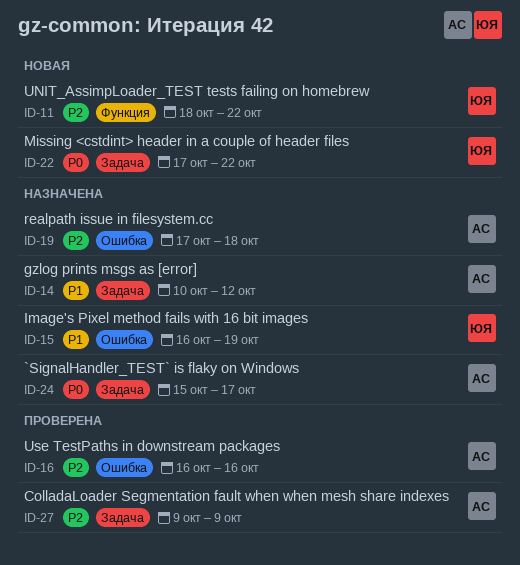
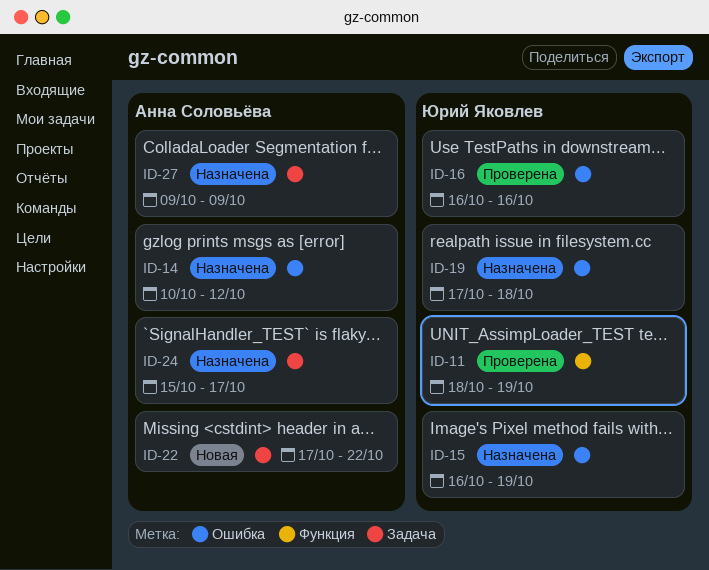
ID-11, status: Новая -> Проверена
ID-11, due: Oct 22 -> Oct 19
ID-14, label: Задача -> Ошибка
ID-16, owner: Анна Соловьёва -> Юрий Яковлев
ID-19, owner: Анна Соловьёва -> Юрий Яковлев
ID-22, owner: Юрий Яковлев -> Анна Соловьёва
ID-27, status: Проверена -> Назначена

